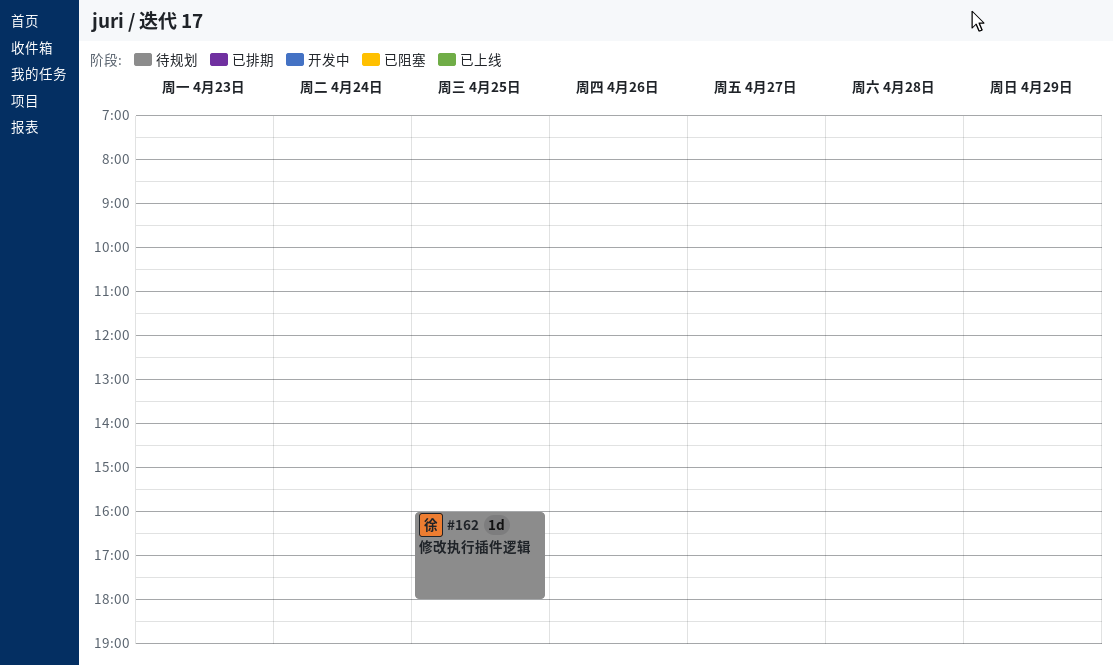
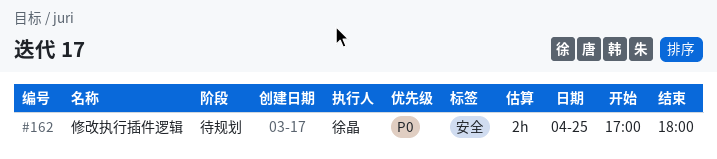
#162, estimate: 1d -> 2h
#162, begins: 16:00 -> 17:00

